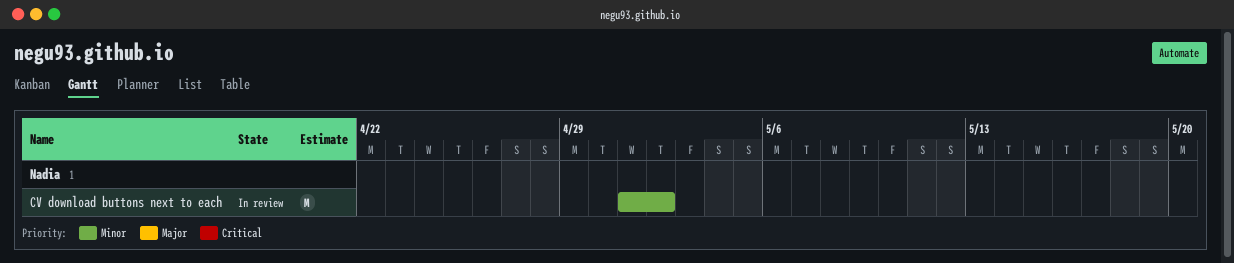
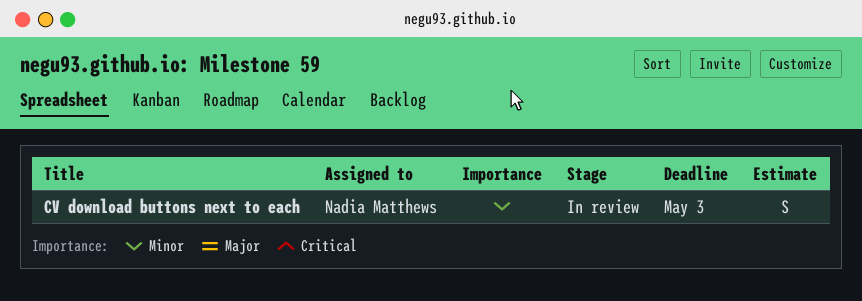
CV download buttons next to each, estimate: M -> S
CV download buttons next to each, due: May 2 -> May 3

